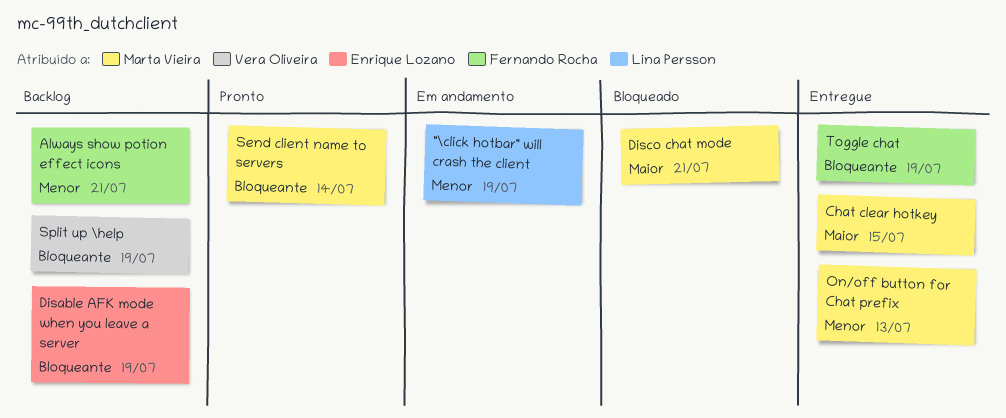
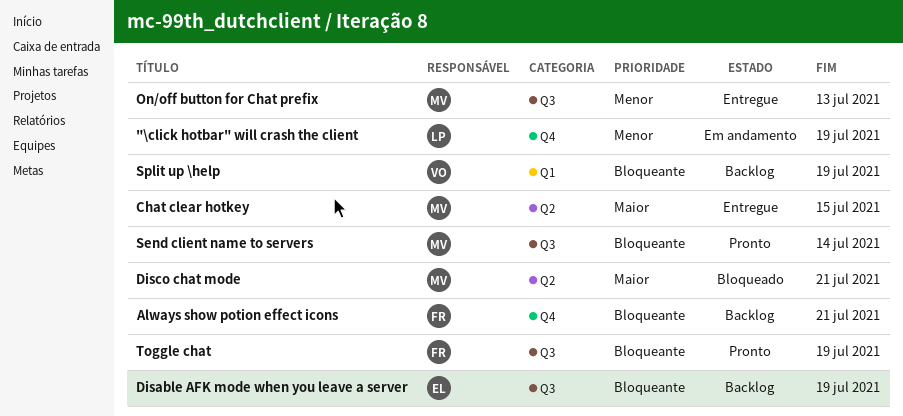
Always show potion effect icons, priority: Menor -> Bloqueante
Toggle chat, status: Entregue -> Pronto

